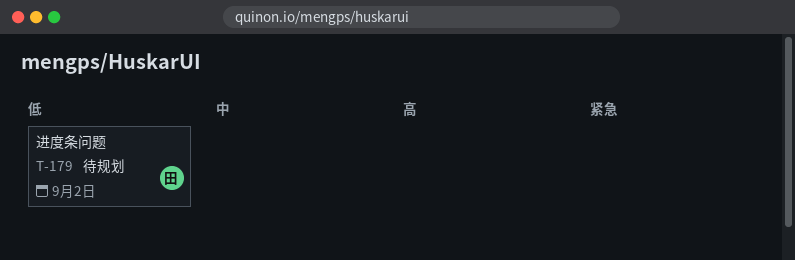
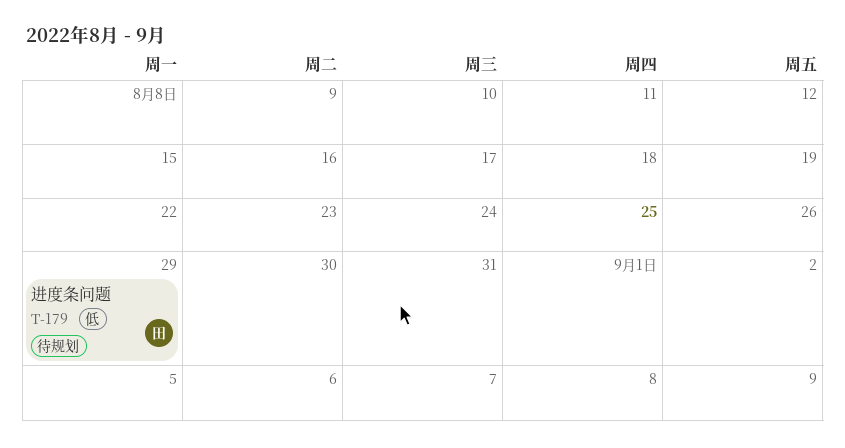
T-179, due: Sep 2 -> Aug 29

